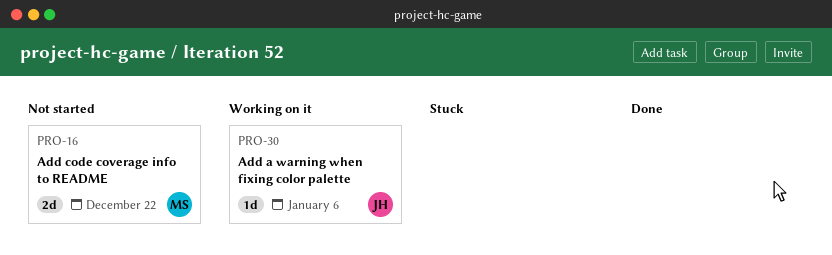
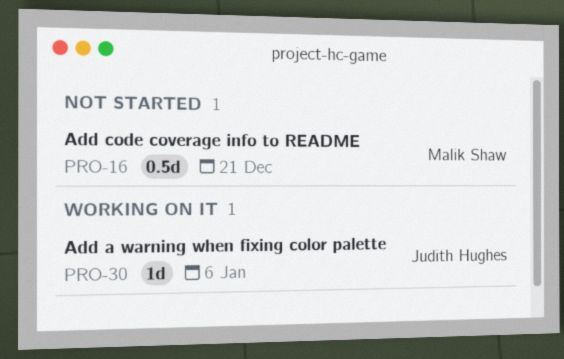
PRO-16, estimate: 2d -> 0.5d
PRO-16, due: Dec 22 -> Dec 21

